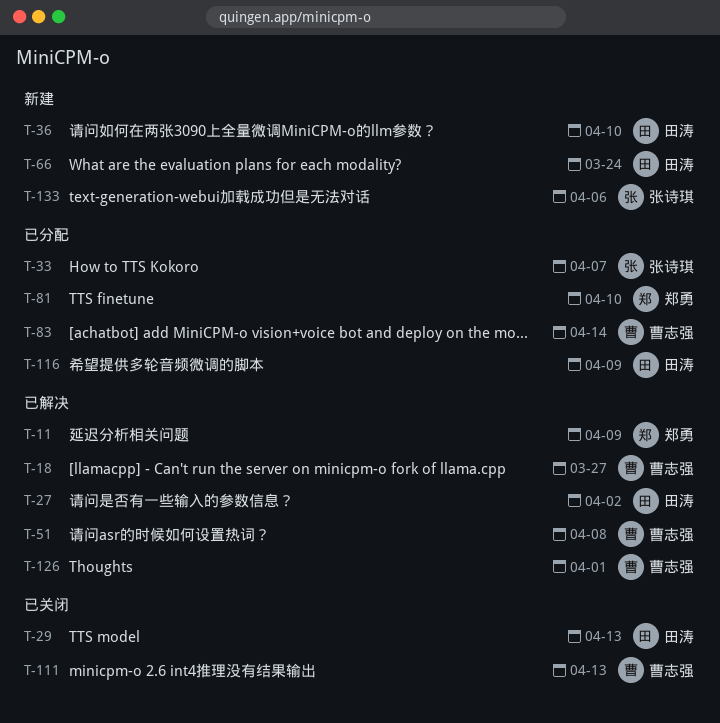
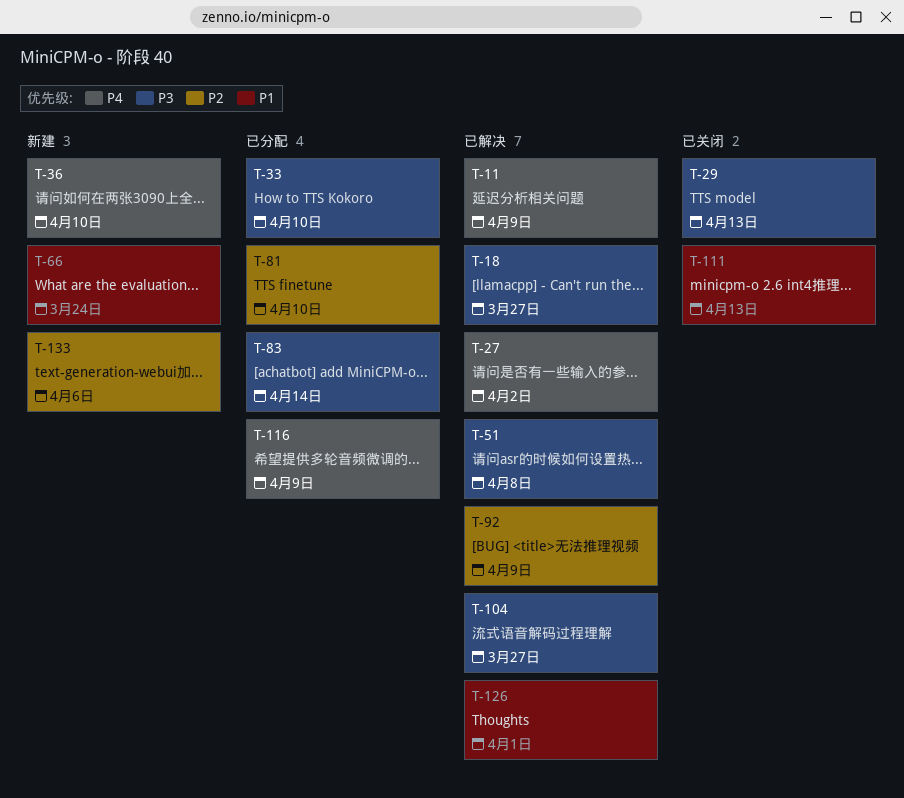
T-33, due: Apr 7 -> Apr 10
T-92: none -> present
T-104: none -> present

